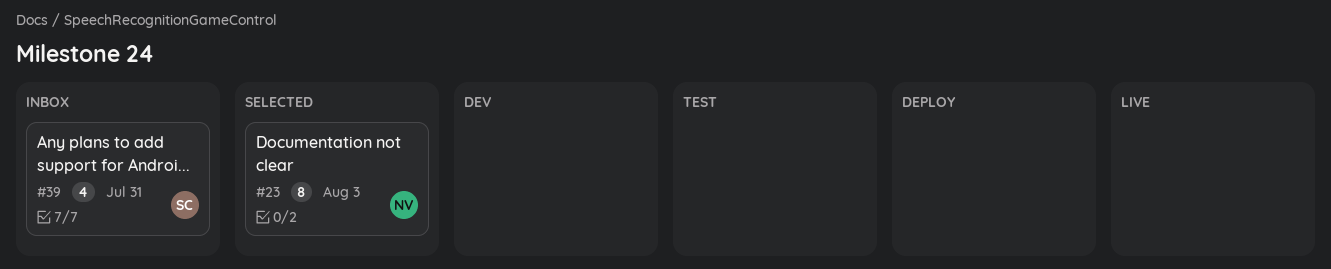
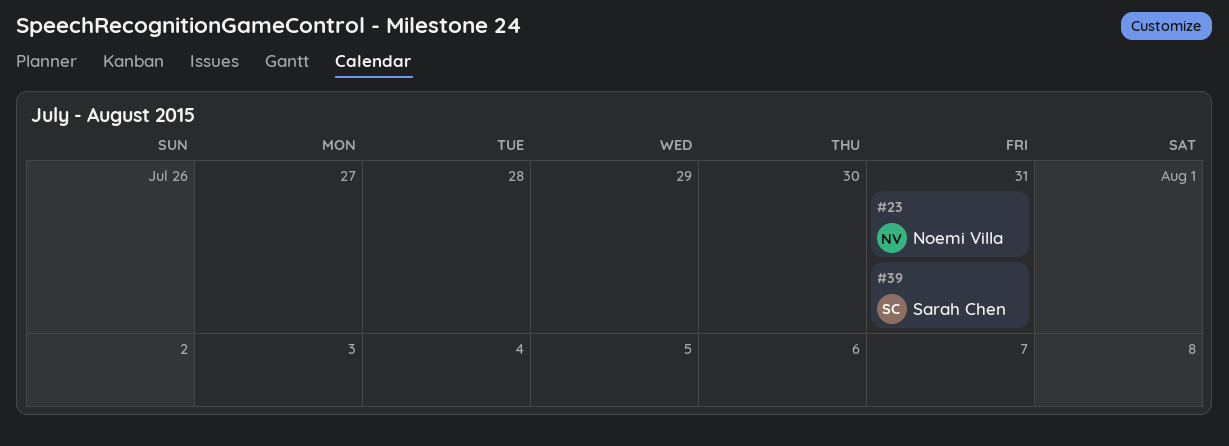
#23, due: Aug 3 -> Jul 31

